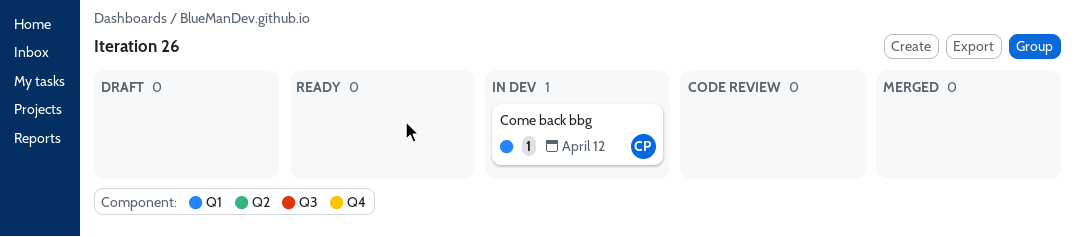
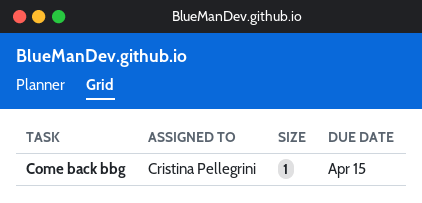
Come back bbg, due: Apr 12 -> Apr 15

